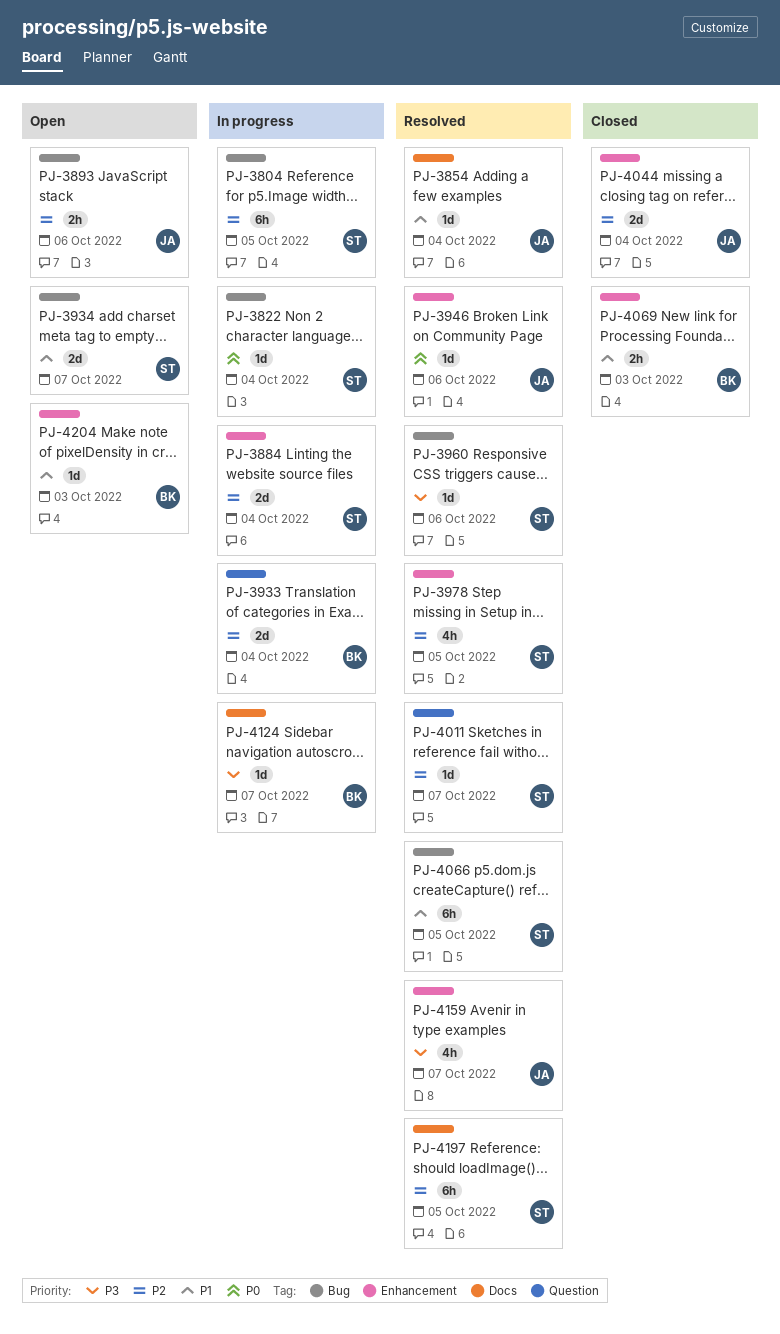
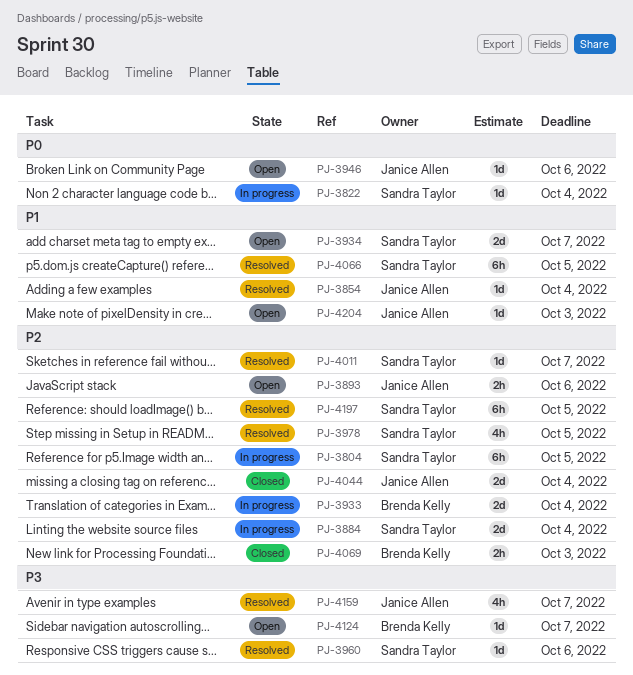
PJ-3946, status: Resolved -> Open
PJ-4069, priority: P1 -> P2
PJ-4124, status: In progress -> Open
PJ-4204, owner: Brenda Kelly -> Janice Allen

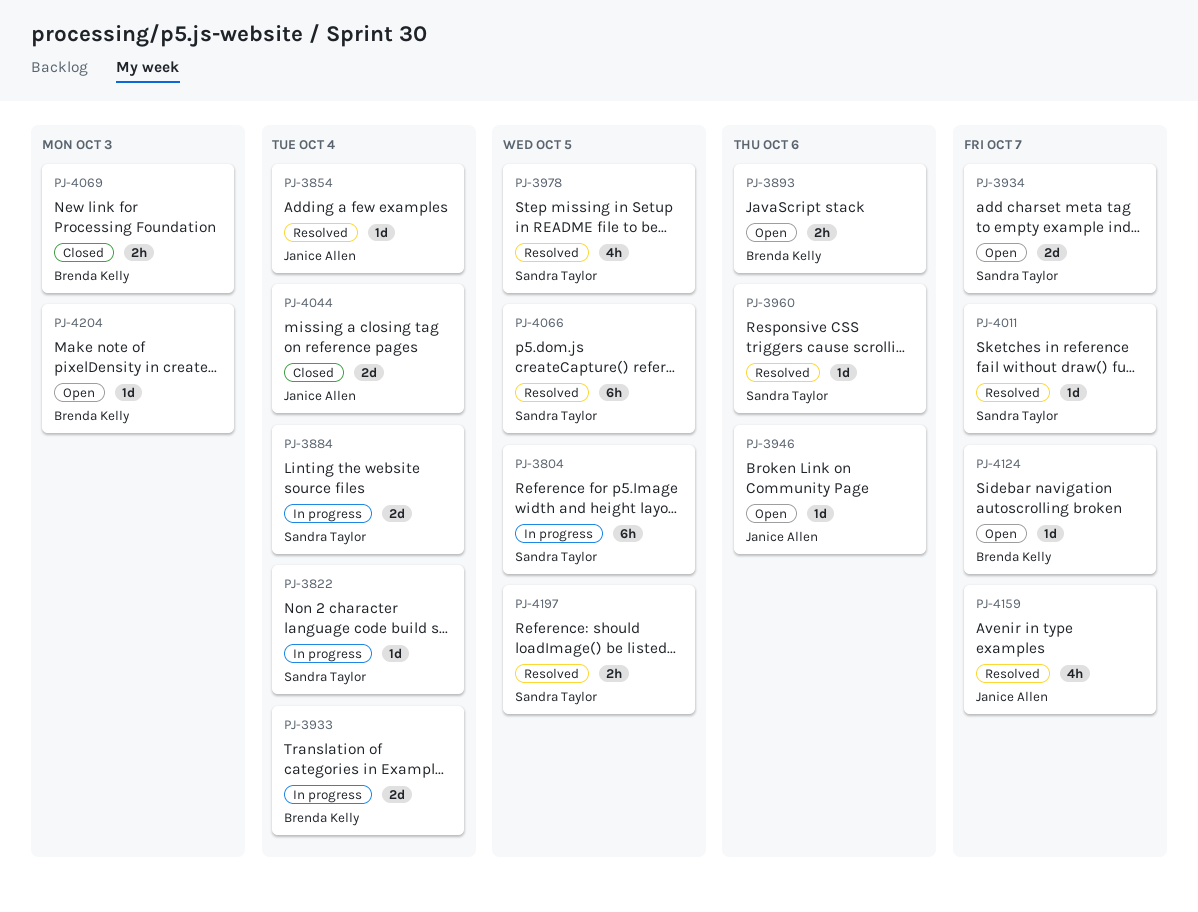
PJ-3893, owner: Janice Allen -> Brenda Kelly
PJ-4197, estimate: 6h -> 2h
PJ-4204, owner: Janice Allen -> Brenda Kelly

